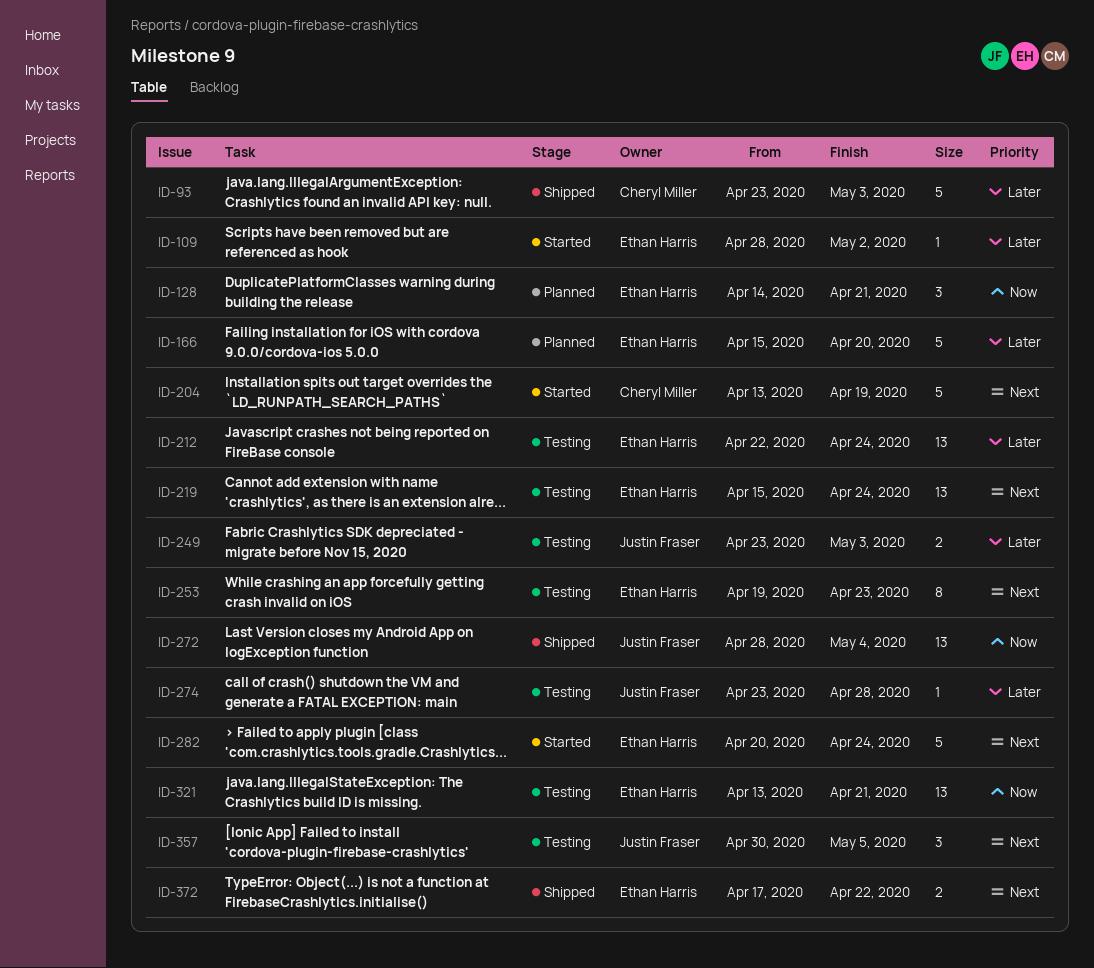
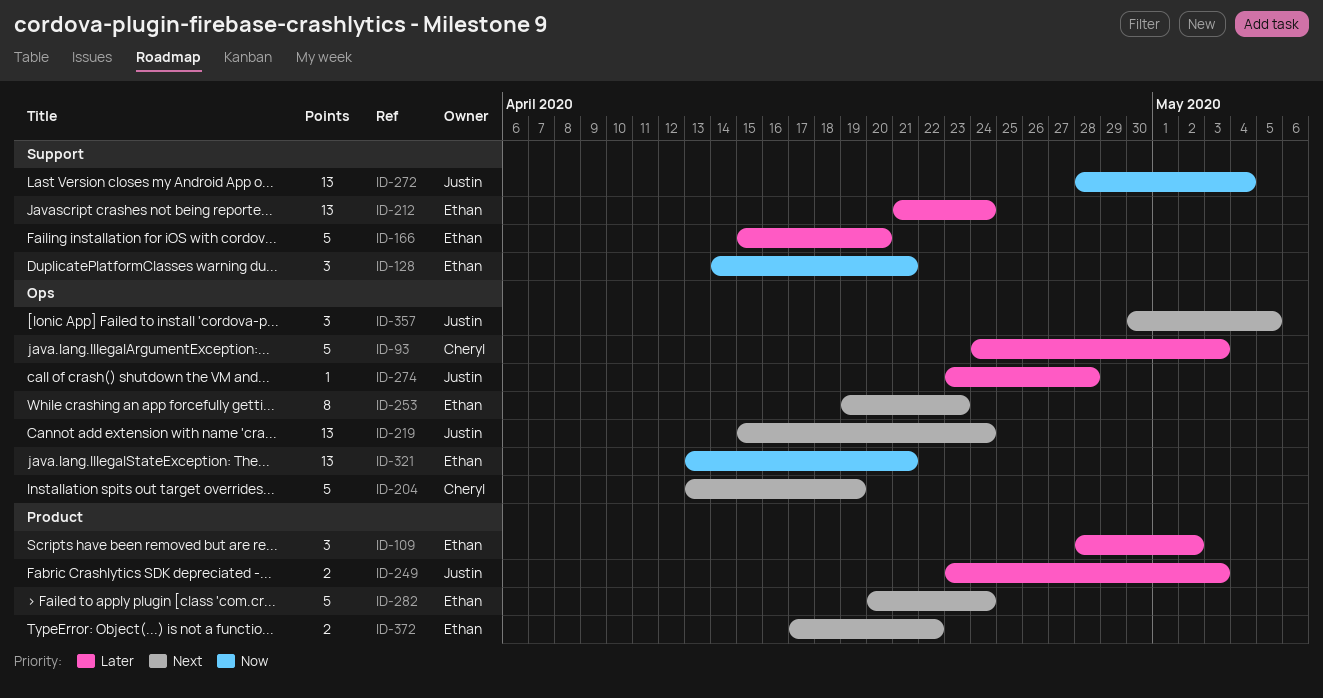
ID-93, start: Apr 23 -> Apr 24
ID-109, estimate: 1 -> 3
ID-212, start: Apr 22 -> Apr 21
ID-219, owner: Ethan Harris -> Justin Fraser

